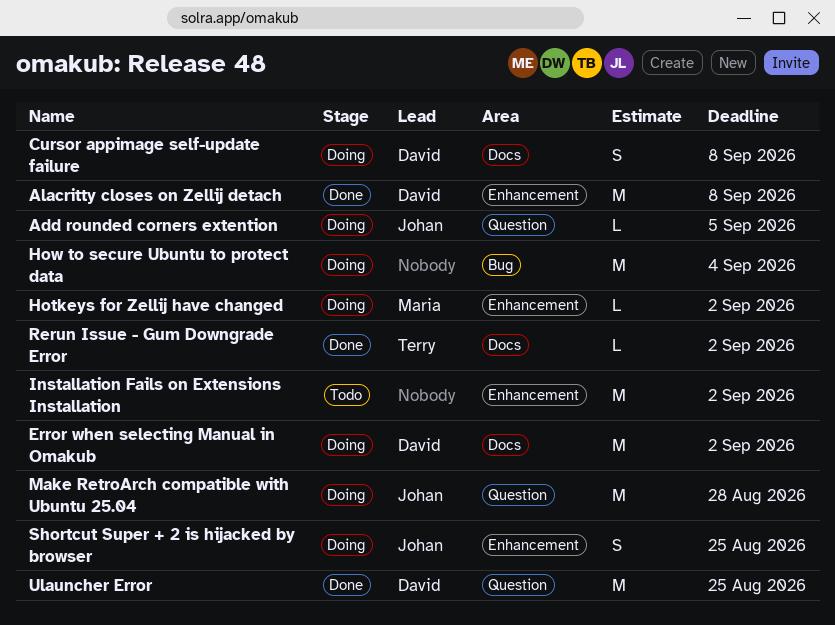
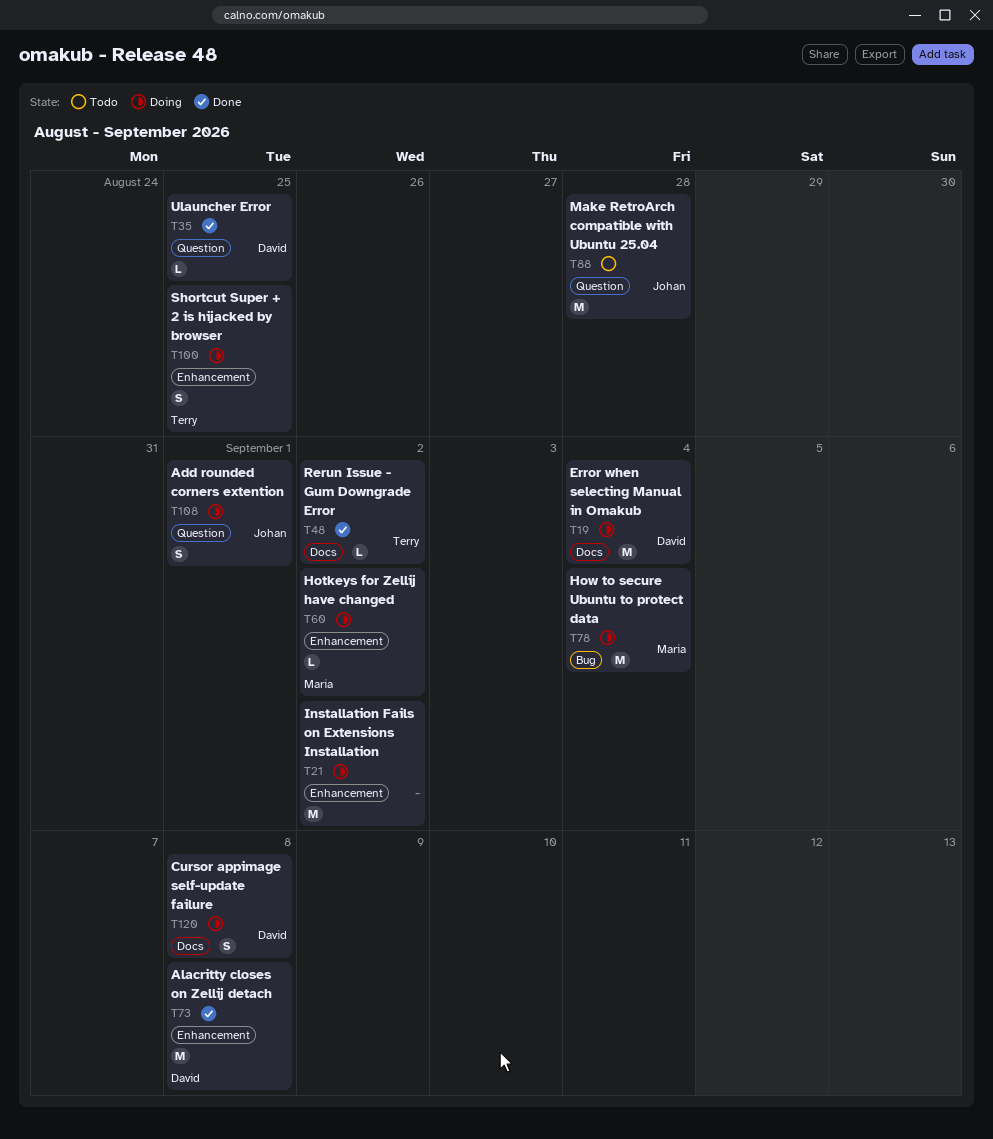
Add rounded corners extention, estimate: L -> S
Add rounded corners extention, due: Sep 5 -> Sep 1
Error when selecting Manual in Omakub, due: Sep 2 -> Sep 4
How to secure Ubuntu to protect data, owner: none -> Maria
Installation Fails on Extensions Installation, status: Todo -> Doing
Make RetroArch compatible with Ubuntu 25.04, status: Doing -> Todo
Shortcut Super + 2 is hijacked by browser, owner: Johan -> Terry
Ulauncher Error, estimate: M -> L

